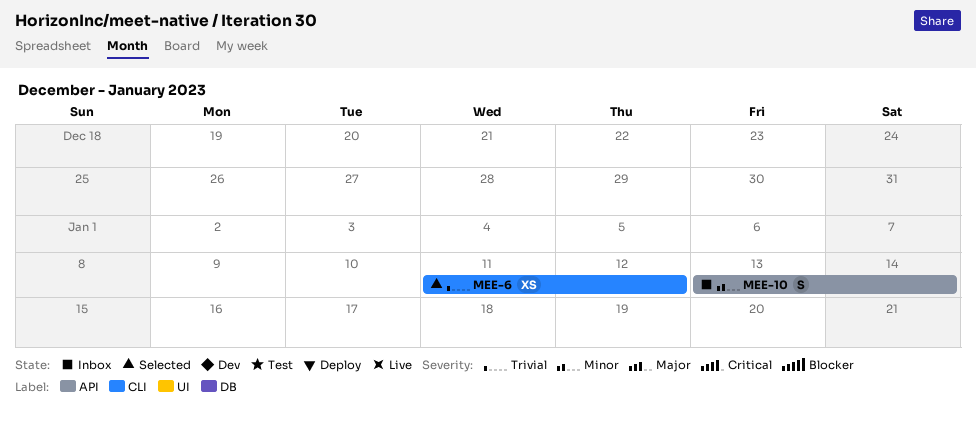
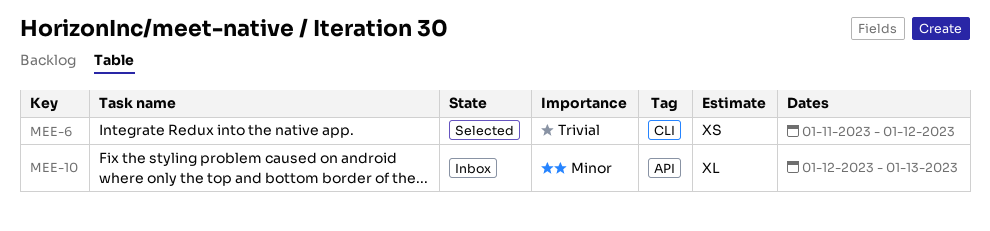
MEE-10, estimate: S -> XL
MEE-10, start: Jan 13 -> Jan 12
MEE-10, due: Jan 14 -> Jan 13

